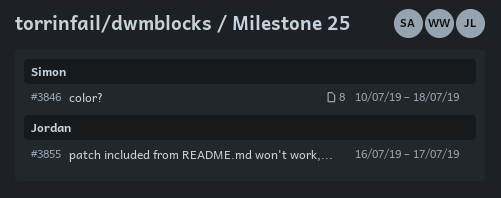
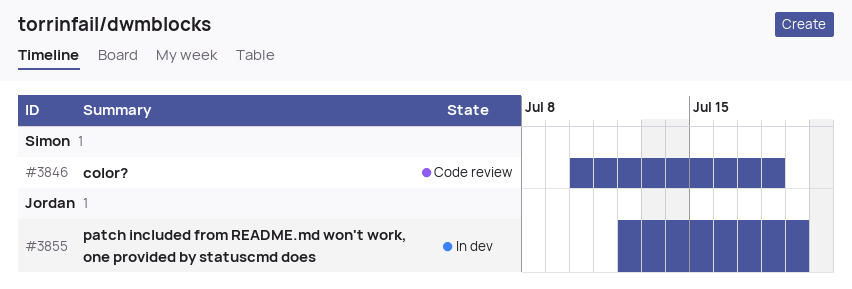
#3855, start: Jul 16 -> Jul 12
#3855, due: Jul 17 -> Jul 19

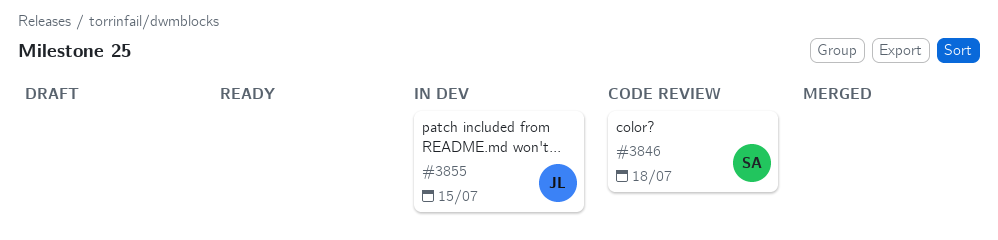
#3855, due: Jul 19 -> Jul 15

